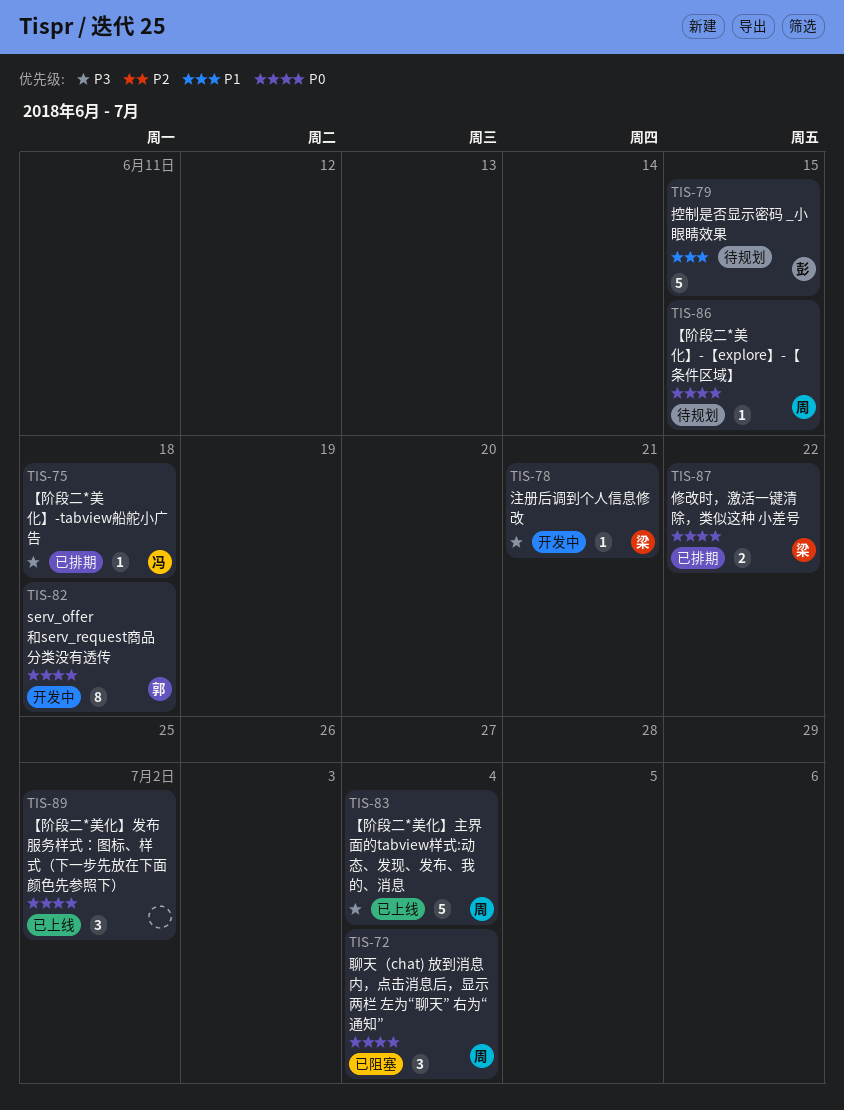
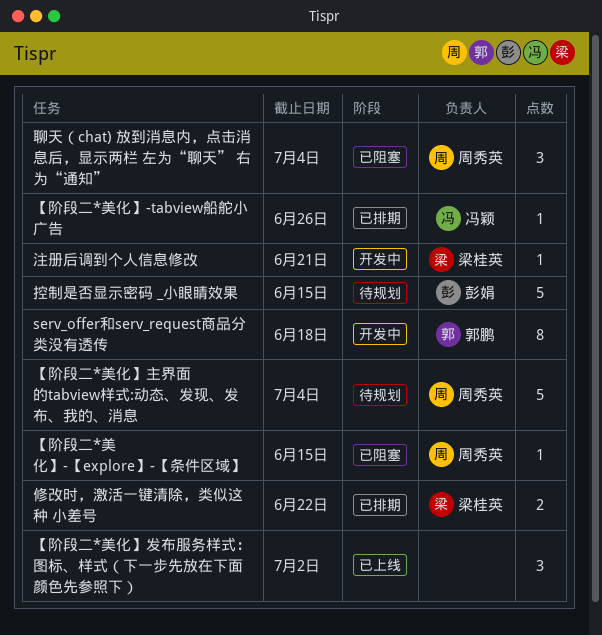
【阶段二*美化】-tabview船舵小广告, due: Jun 18 -> Jun 26
【阶段二*美化】-【explore】-【条件区域】, status: 待规划 -> 已阻塞
【阶段二*美化】主界面的tabview样式:动态、发现、发布、我的、消息, status: 已上线 -> 待规划

